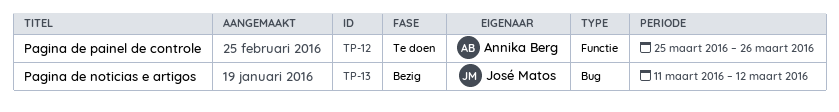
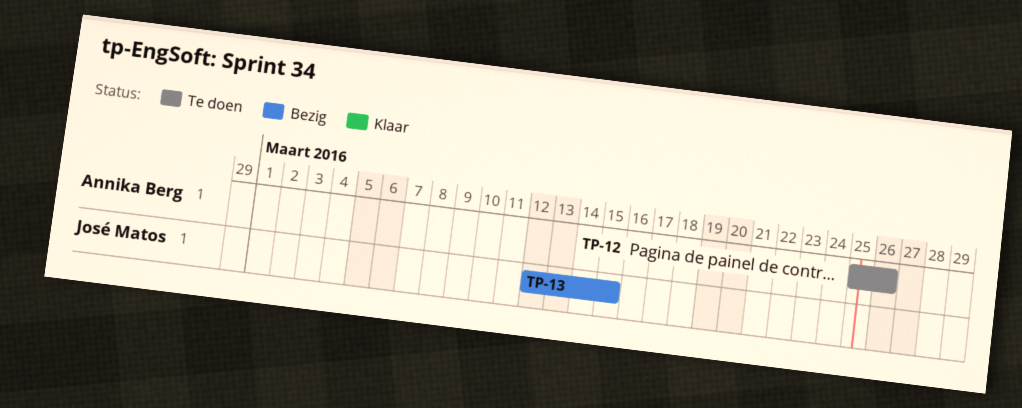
TP-13, start: Mar 11 -> Mar 12
TP-13, due: Mar 12 -> Mar 15

